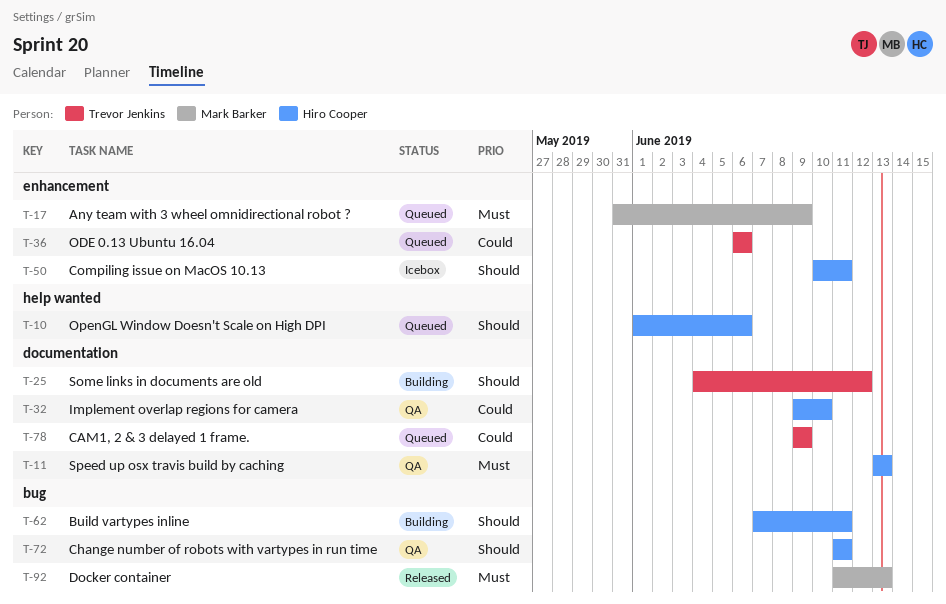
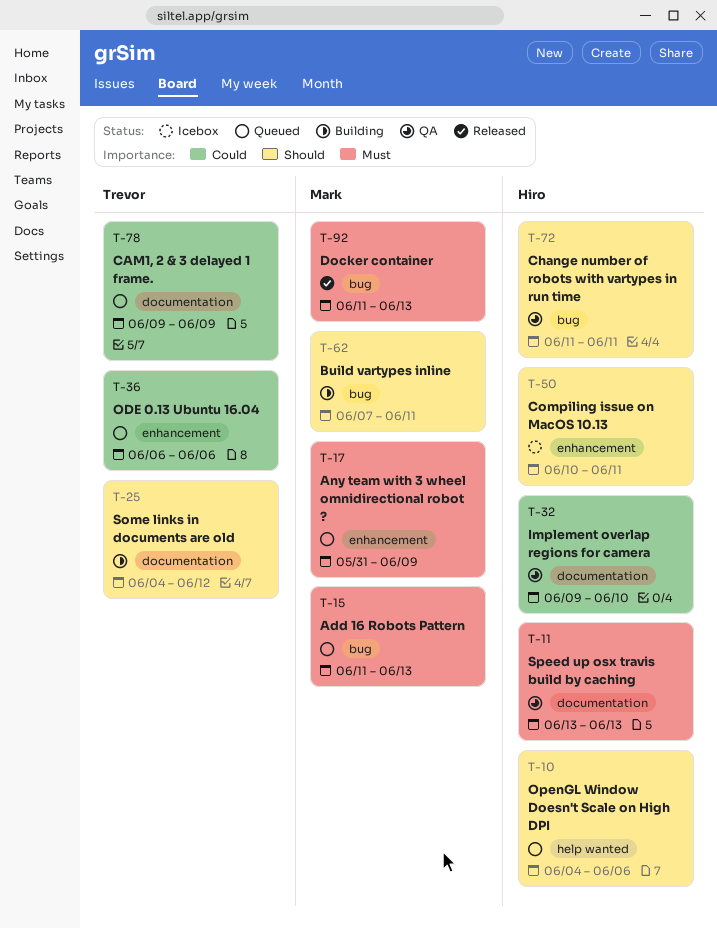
T-10, start: Jun 1 -> Jun 4
T-15: none -> present
T-62, owner: Hiro Cooper -> Mark Barker

